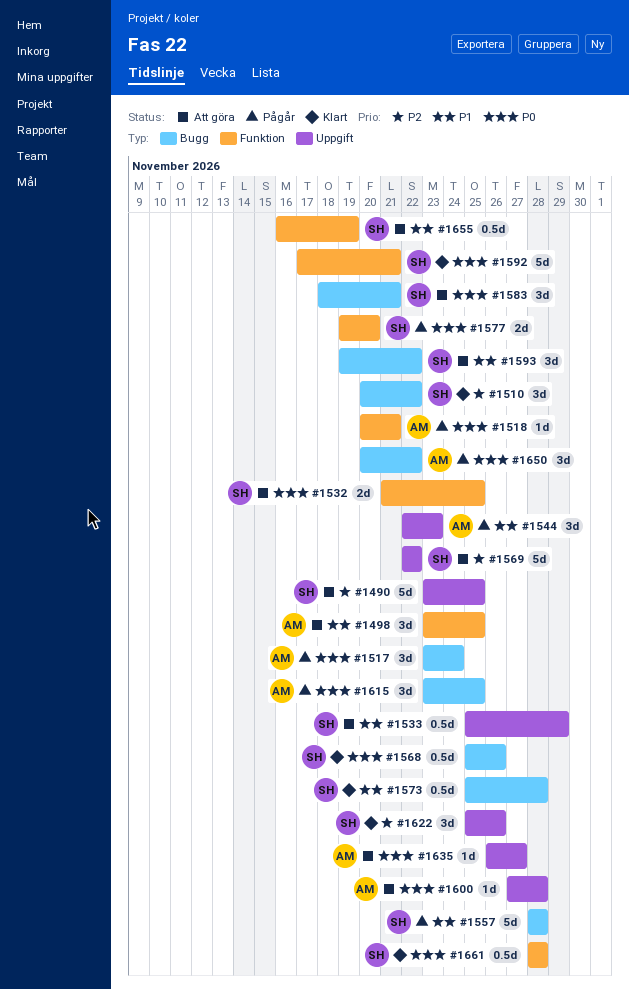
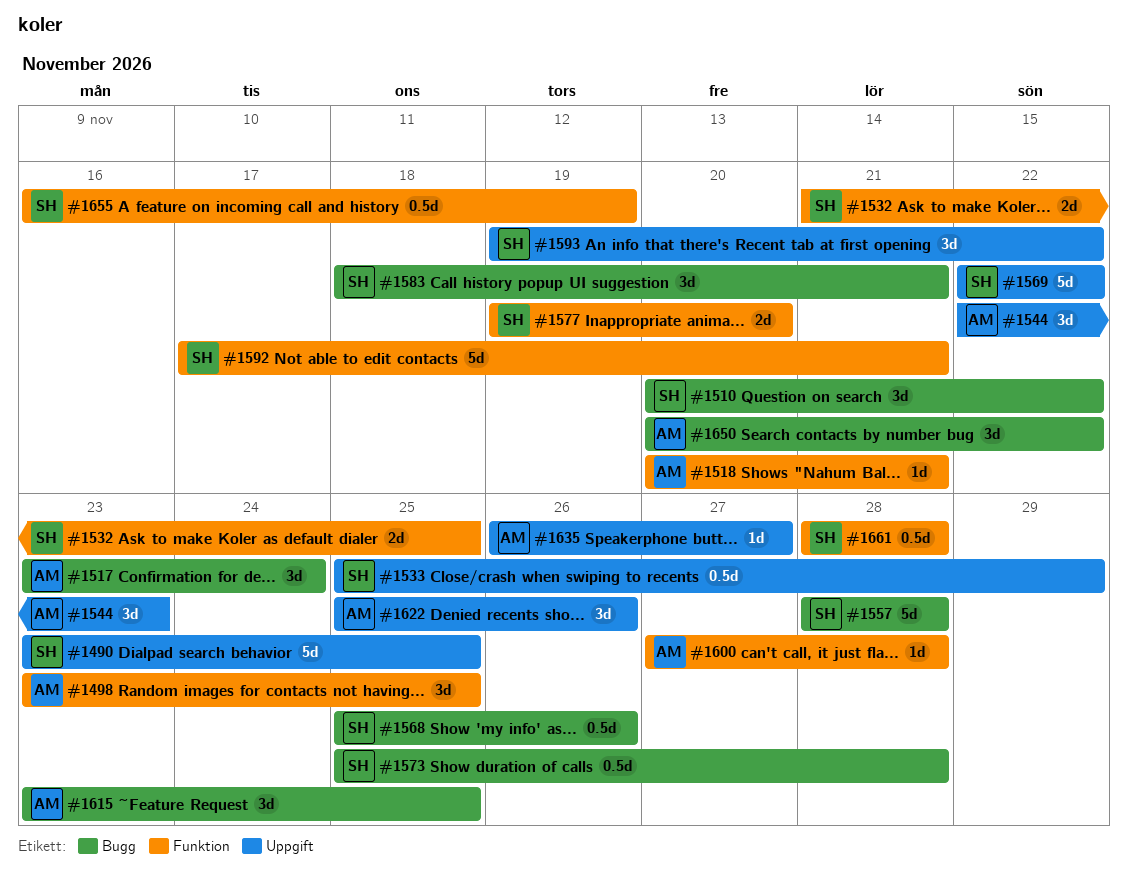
#1593, label: Bugg -> Uppgift
#1600, label: Uppgift -> Funktion
#1622, owner: SH -> AM

